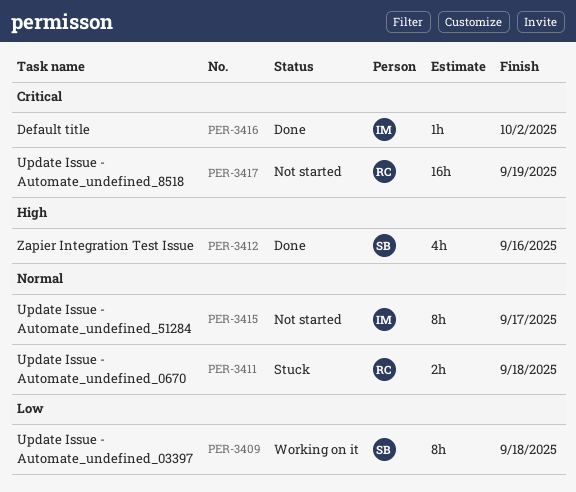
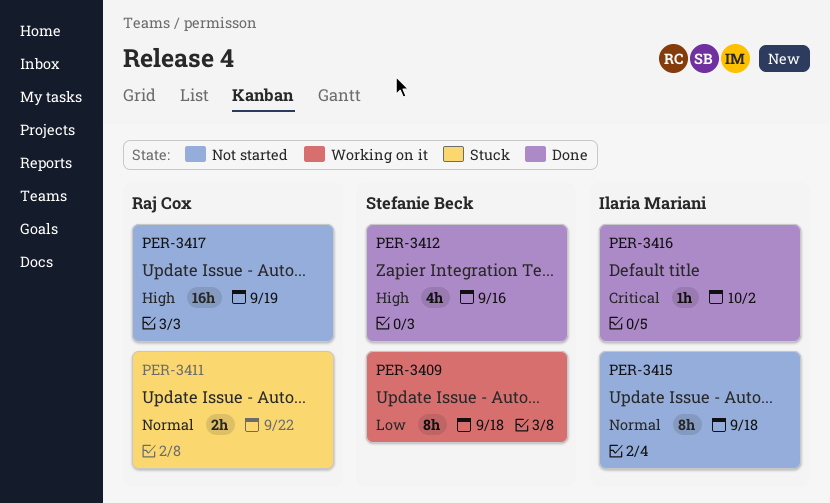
PER-3411, due: Sep 18 -> Sep 22
PER-3415, due: Sep 17 -> Sep 18
PER-3417, priority: Critical -> High

